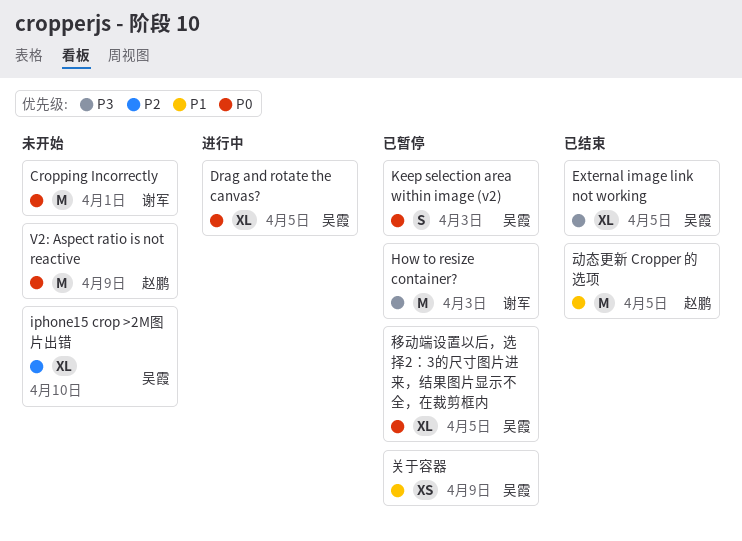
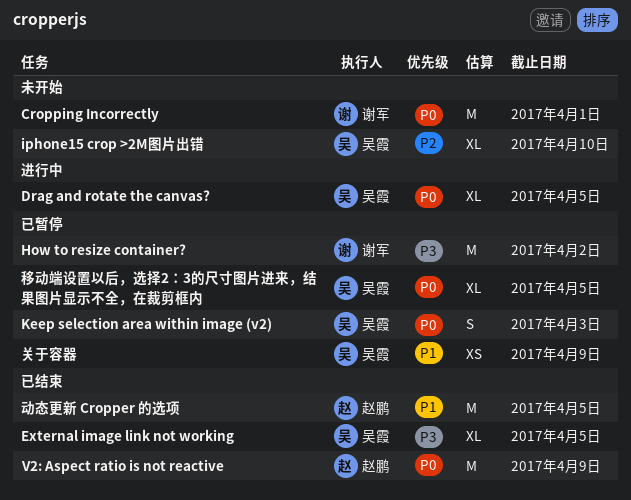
How to resize container?, due: Apr 3 -> Apr 2
V2: Aspect ratio is not reactive, status: 未开始 -> 已结束

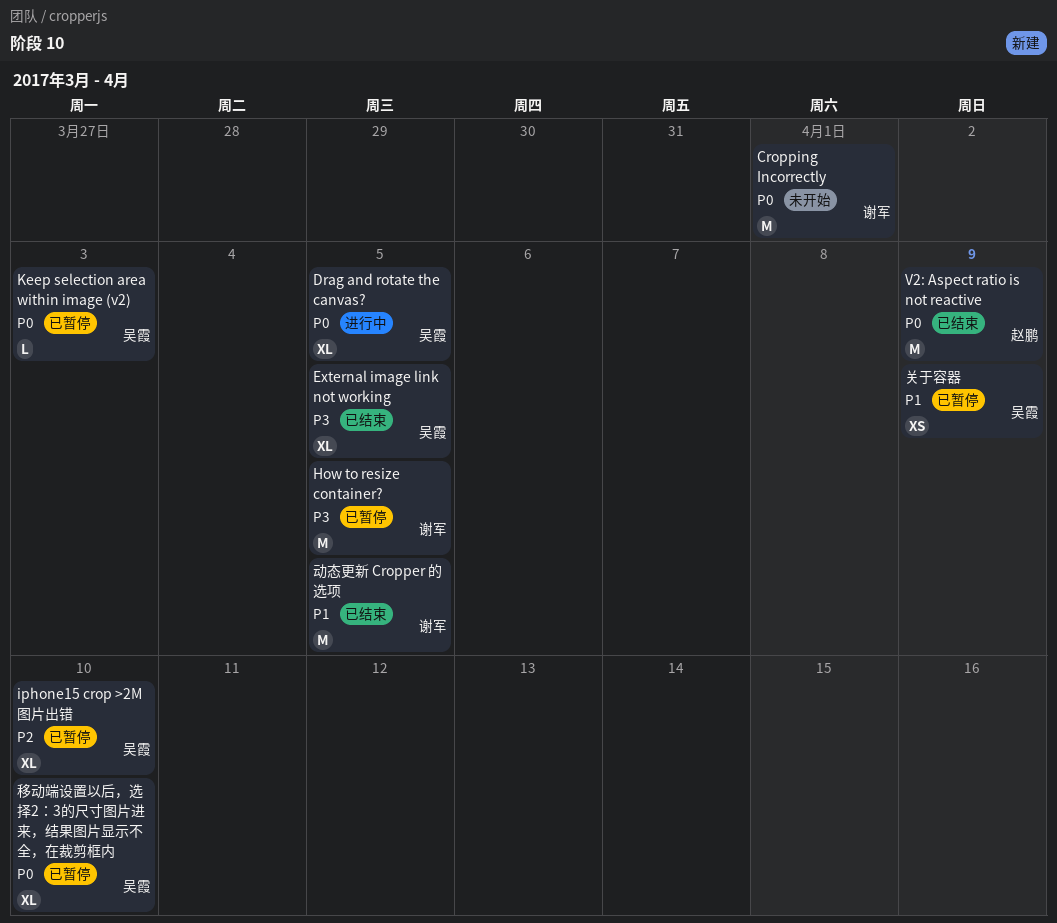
How to resize container?, due: Apr 2 -> Apr 5
iphone15 crop >2M图片出错, status: 未开始 -> 已暂停
Keep selection area within image (v2), estimate: S -> L
动态更新 Cropper 的选项, owner: 赵鹏 -> 谢军
移动端设置以后，选择2：3的尺寸图片进来，结果图片显示不全，在裁剪框内, due: Apr 5 -> Apr 10

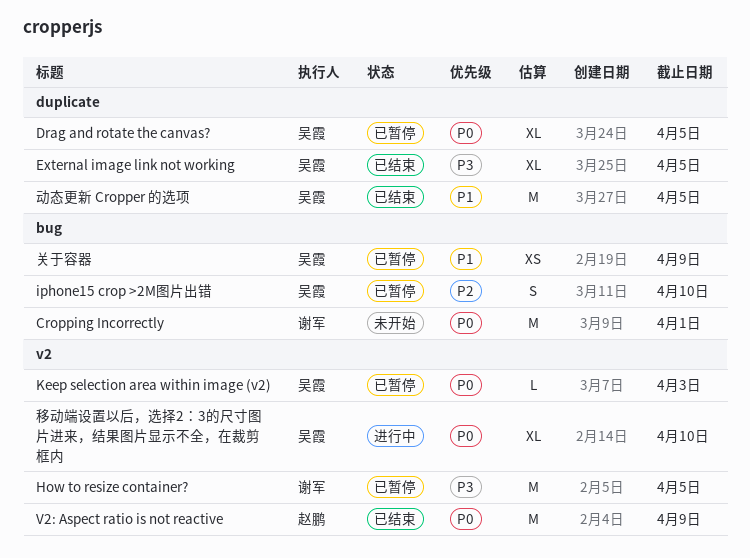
Drag and rotate the canvas?, status: 进行中 -> 已暂停
iphone15 crop >2M图片出错, estimate: XL -> S
动态更新 Cropper 的选项, owner: 谢军 -> 吴霞
移动端设置以后，选择2：3的尺寸图片进来，结果图片显示不全，在裁剪框内, status: 已暂停 -> 进行中

